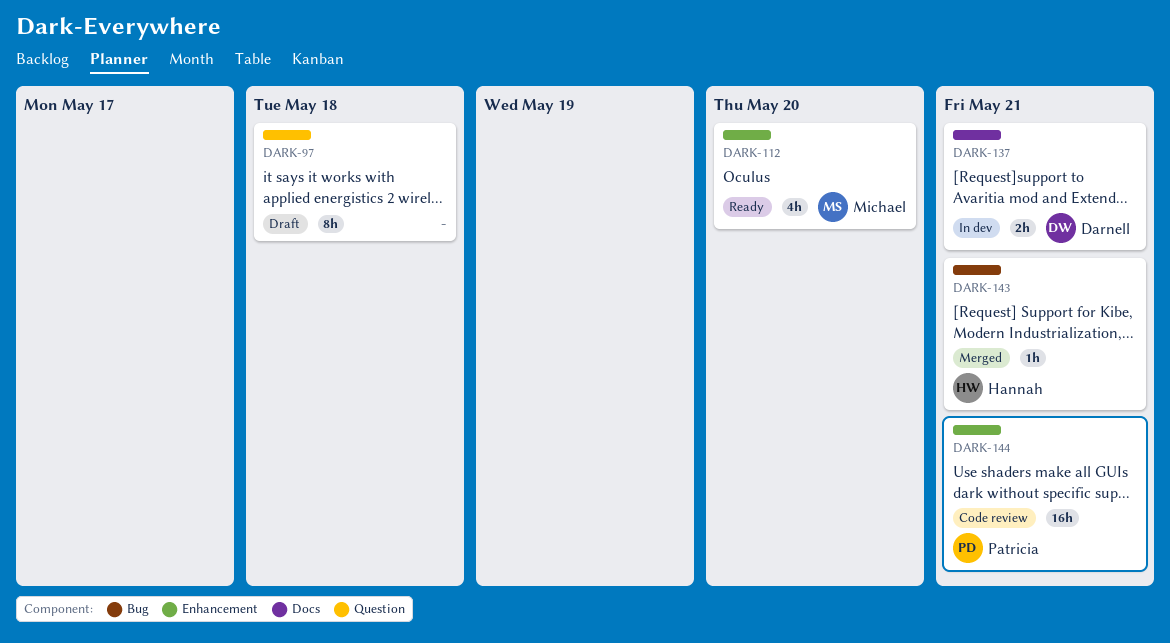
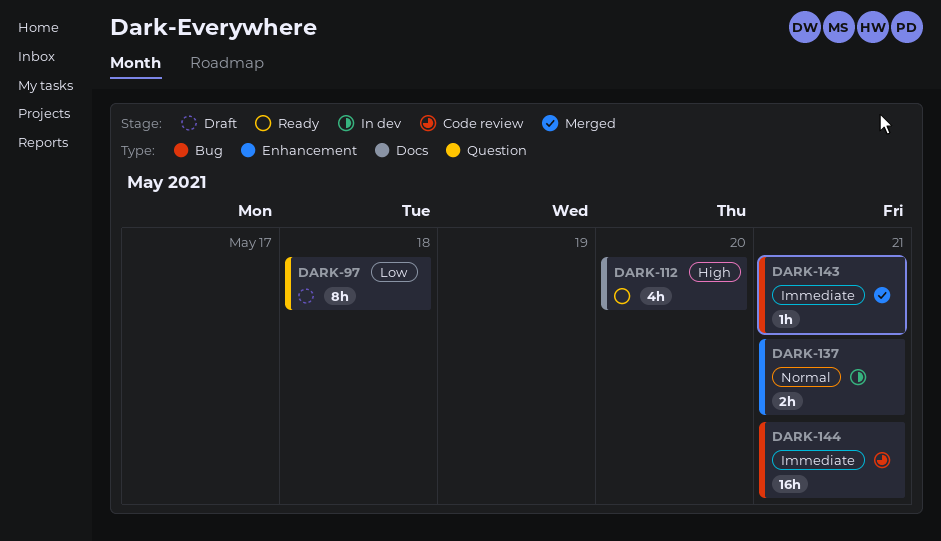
DARK-112, label: Enhancement -> Docs
DARK-137, label: Docs -> Enhancement
DARK-144, label: Enhancement -> Bug

